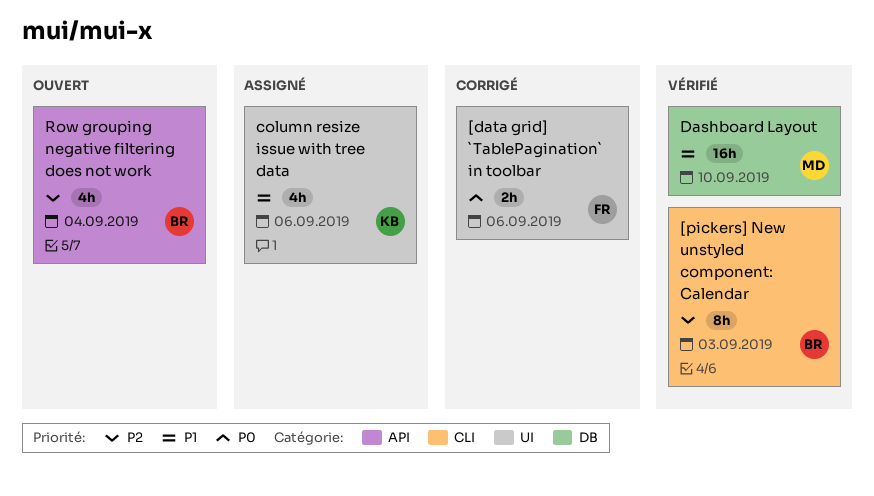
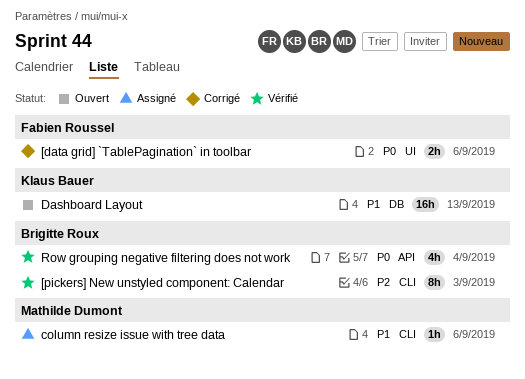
column resize issue with tree data, owner: Klaus Bauer -> Mathilde Dumont
column resize issue with tree data, label: UI -> CLI
column resize issue with tree data, estimate: 4h -> 1h
Dashboard Layout, status: Vérifié -> Ouvert
Dashboard Layout, owner: Mathilde Dumont -> Klaus Bauer
Dashboard Layout, due: Sep 10 -> Sep 13
Row grouping negative filtering does not work, status: Ouvert -> Vérifié
Row grouping negative filtering does not work, priority: P2 -> P0

